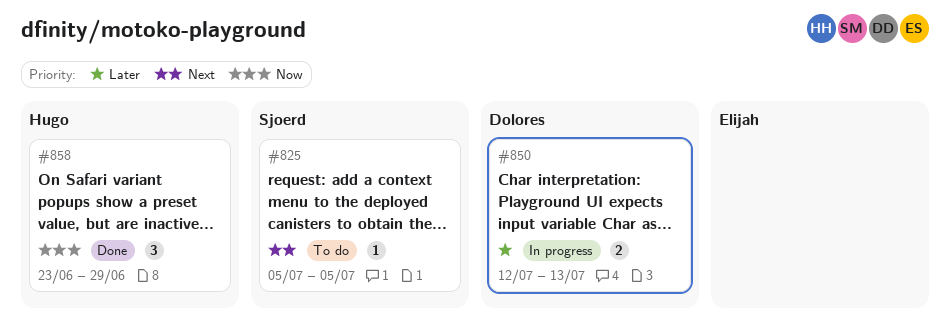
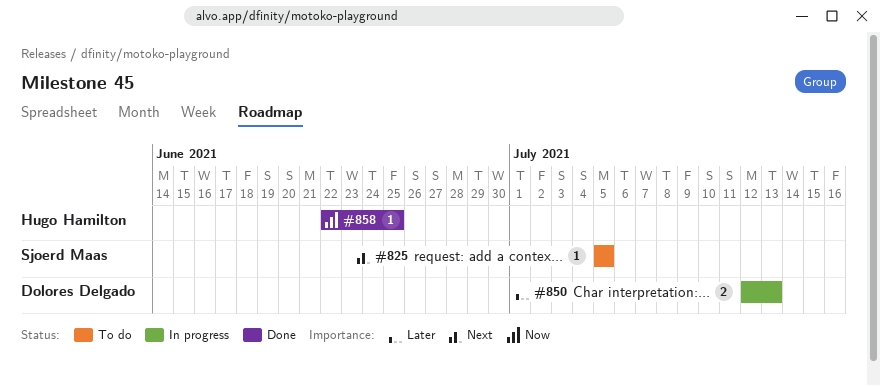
#858, estimate: 3 -> 1
#858, start: Jun 23 -> Jun 22
#858, due: Jun 29 -> Jun 25

